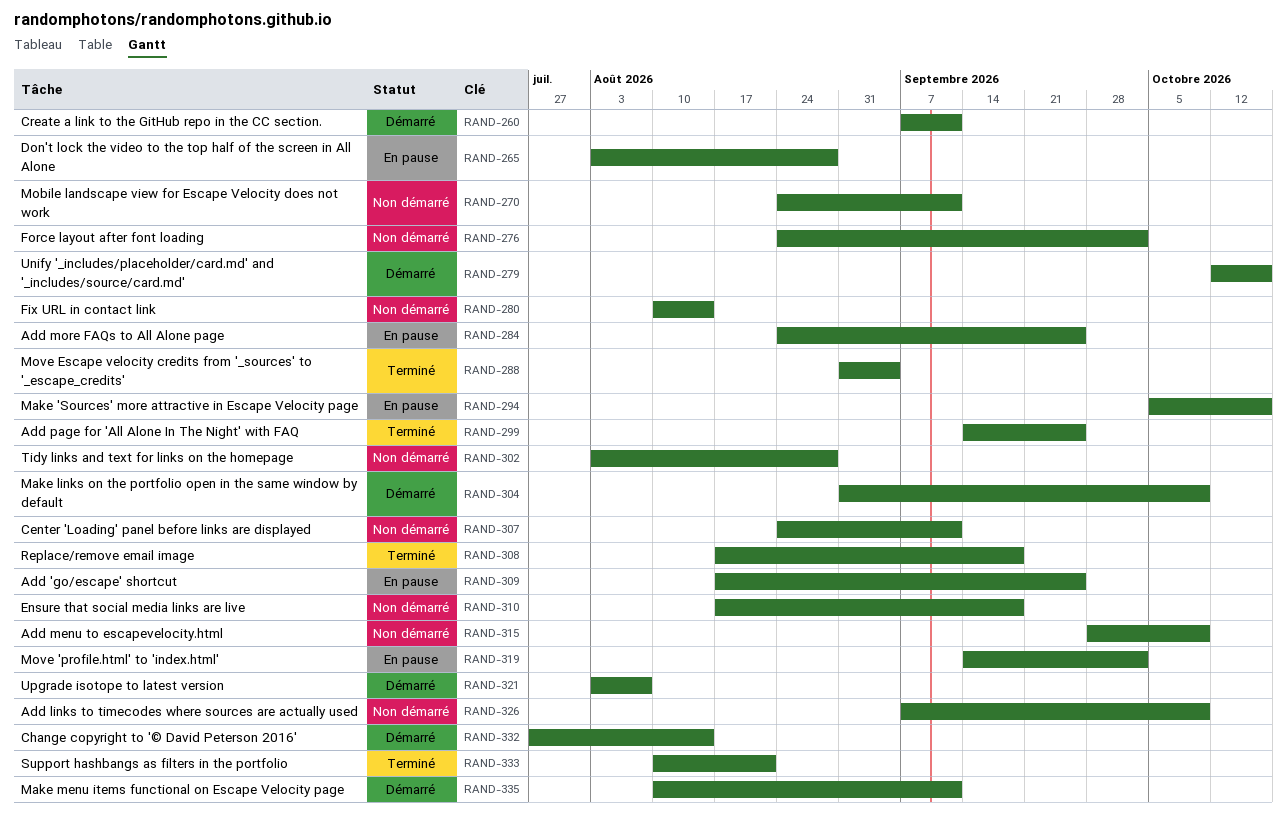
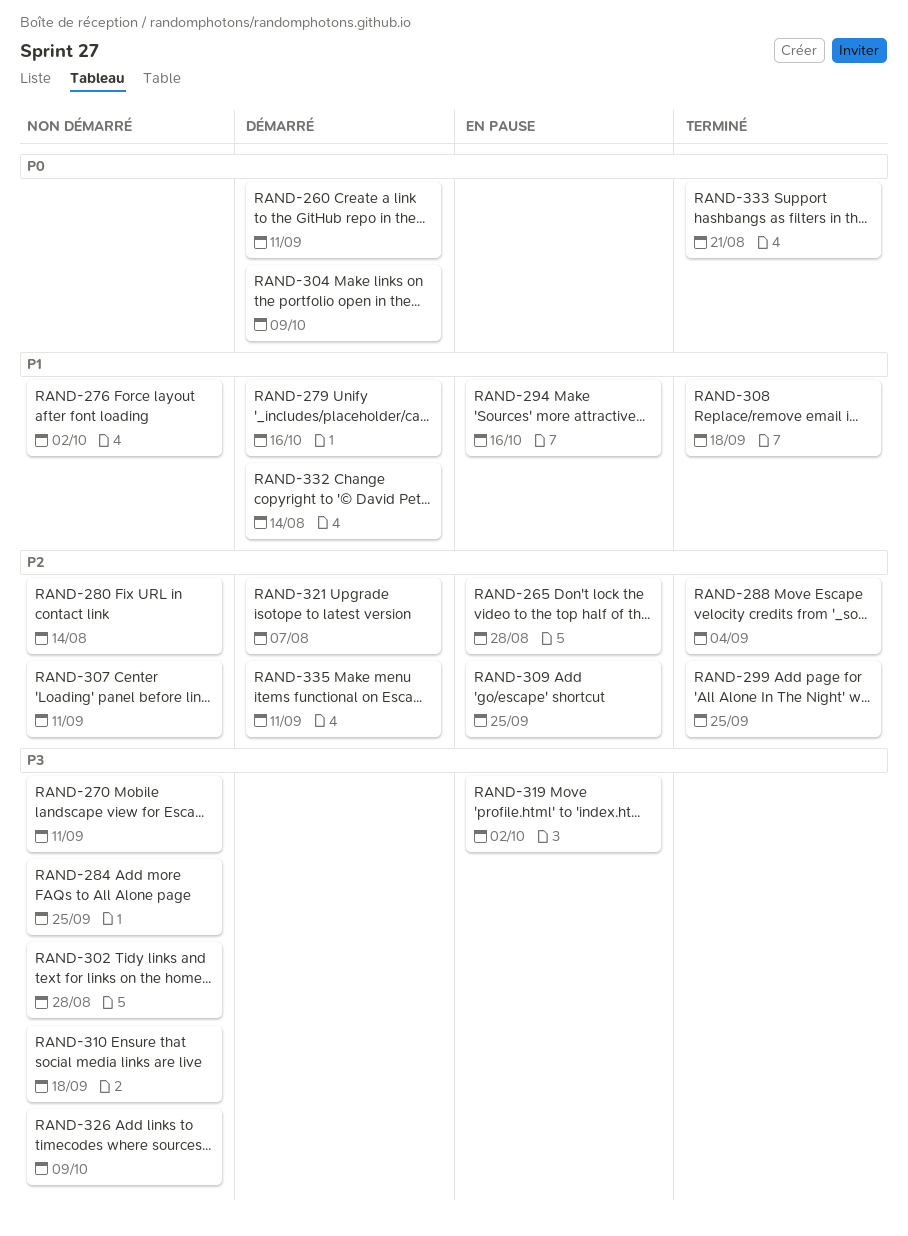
RAND-284, status: En pause -> Non démarré
RAND-315: present -> none

